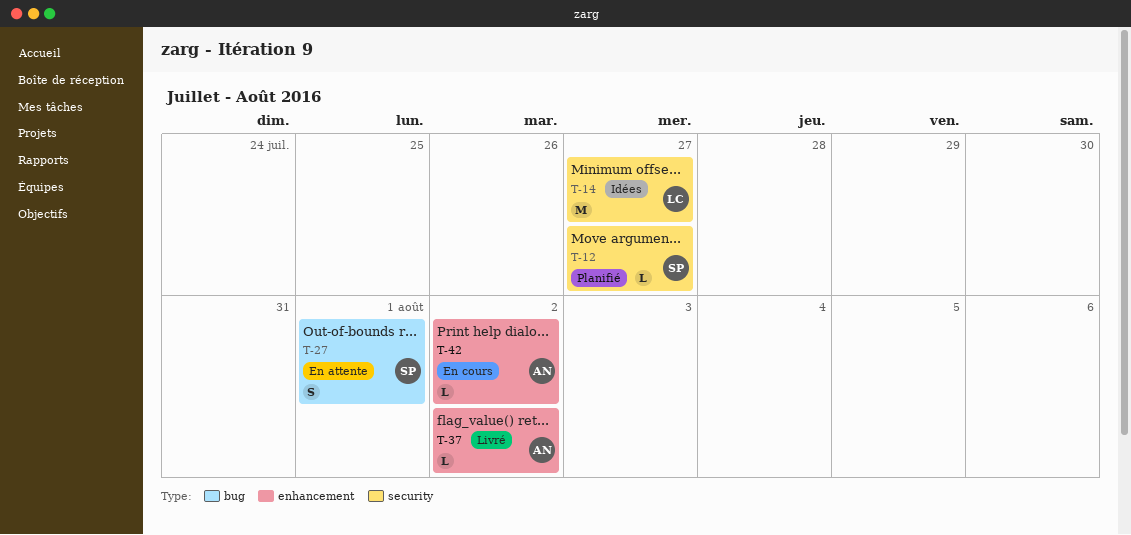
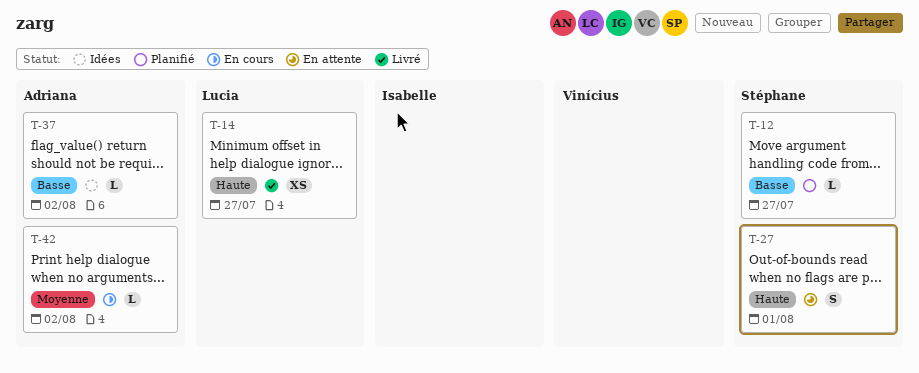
T-14, status: Idées -> Livré
T-14, estimate: M -> XS
T-37, status: Livré -> Idées

